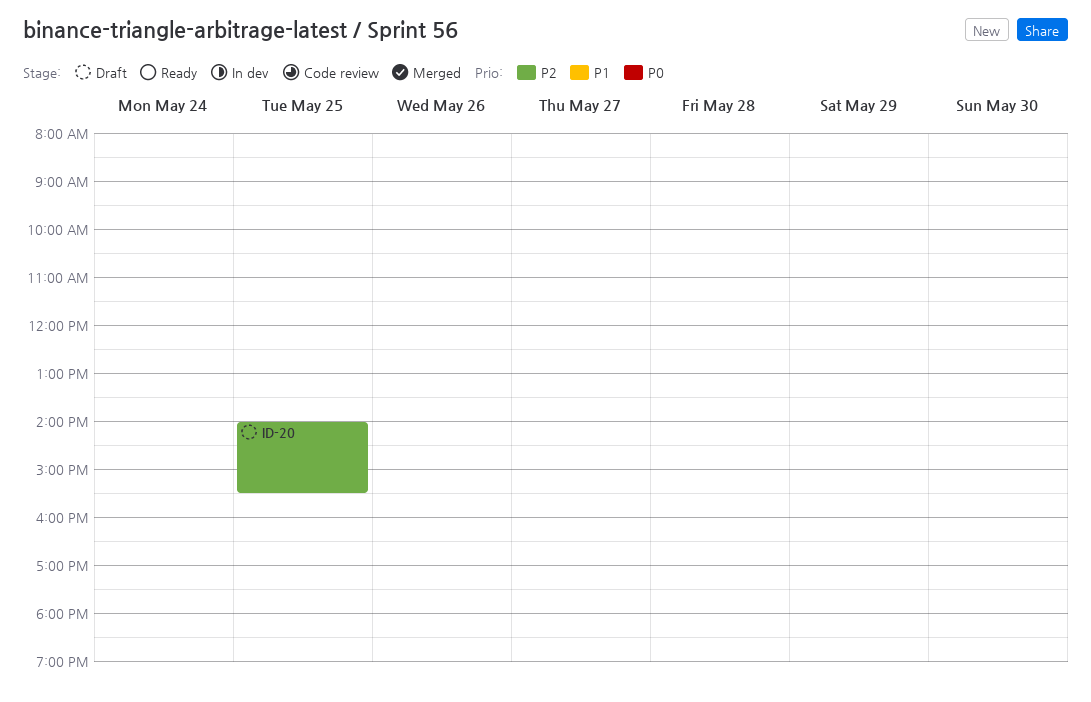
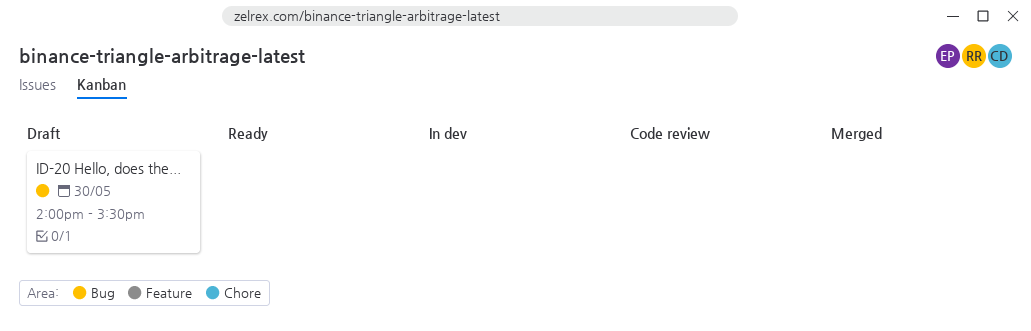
ID-20, day: May 25 -> May 30

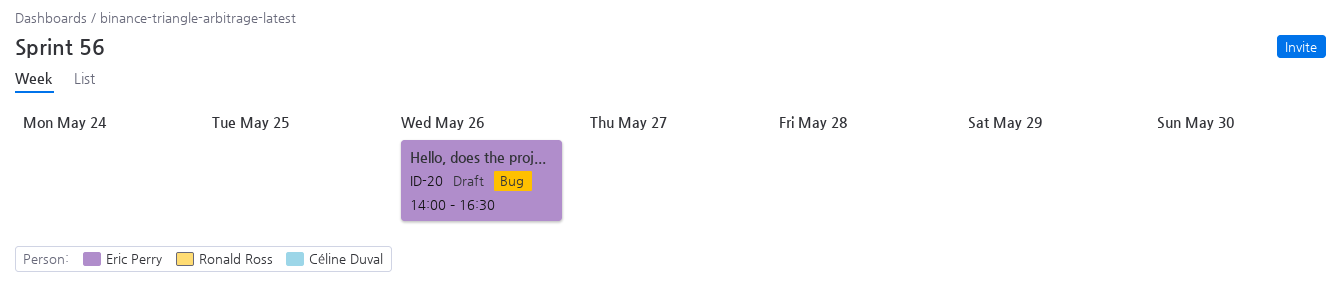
ID-20, day: May 30 -> May 26
ID-20, ends: 15:30 -> 16:30

